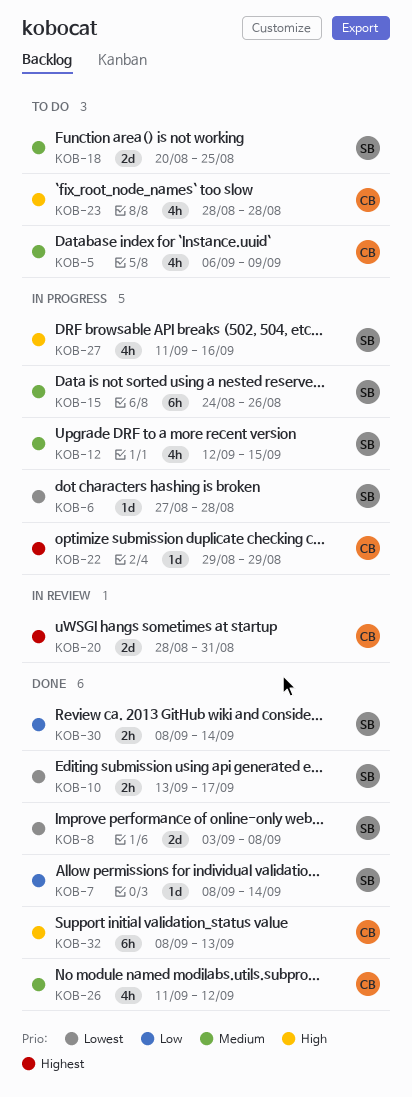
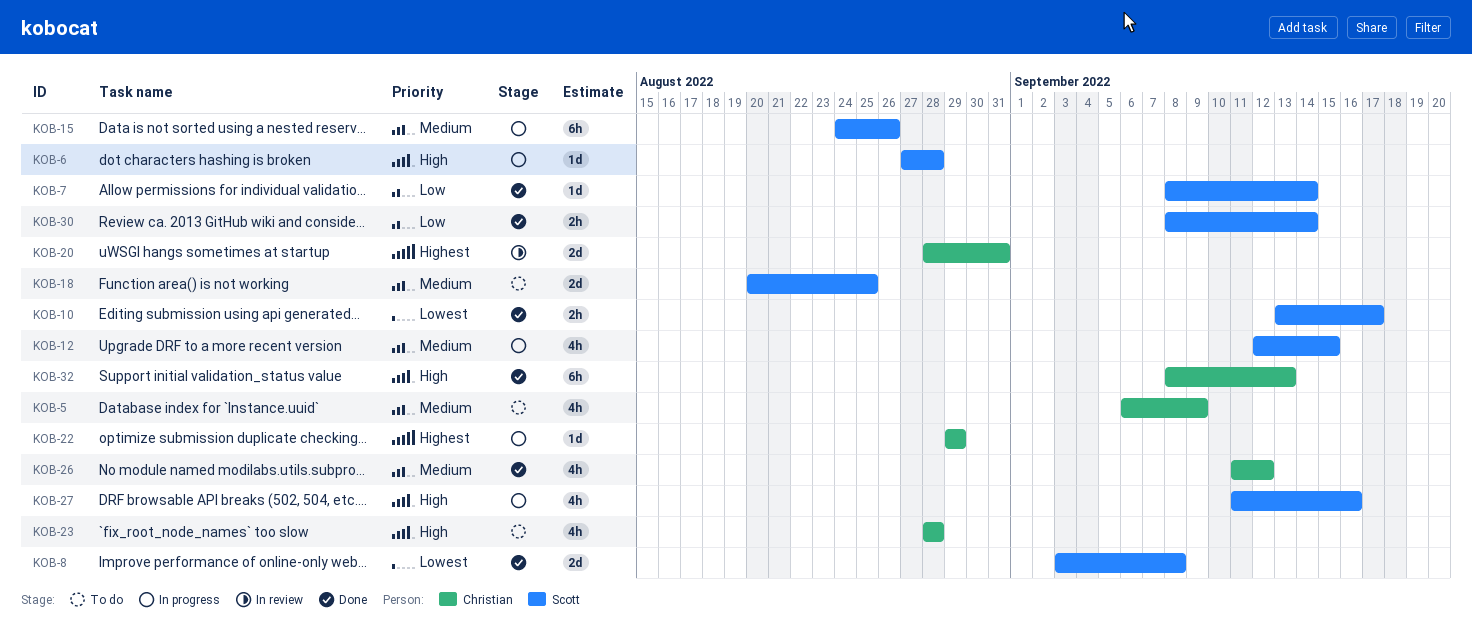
KOB-6, priority: Lowest -> High

